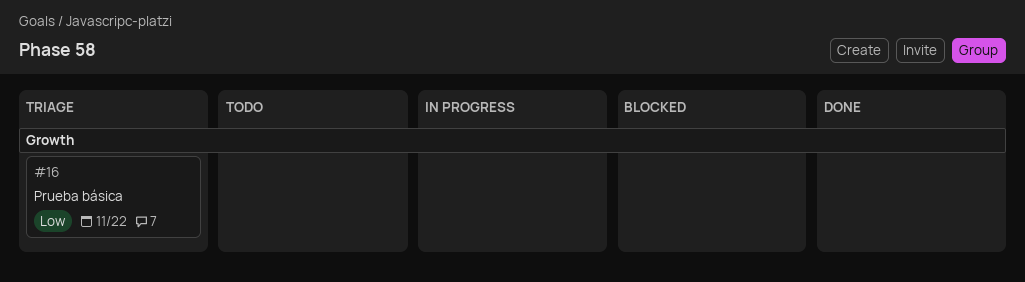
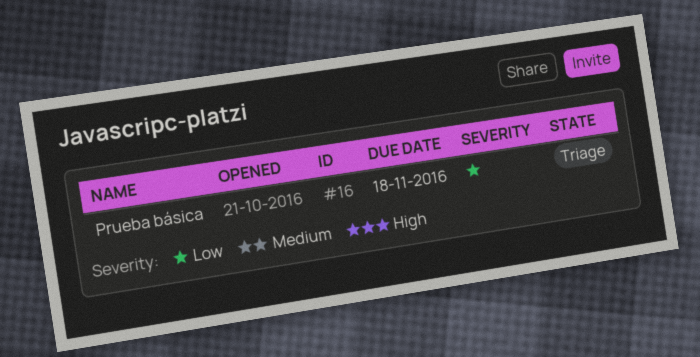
#16, due: Nov 22 -> Nov 18

